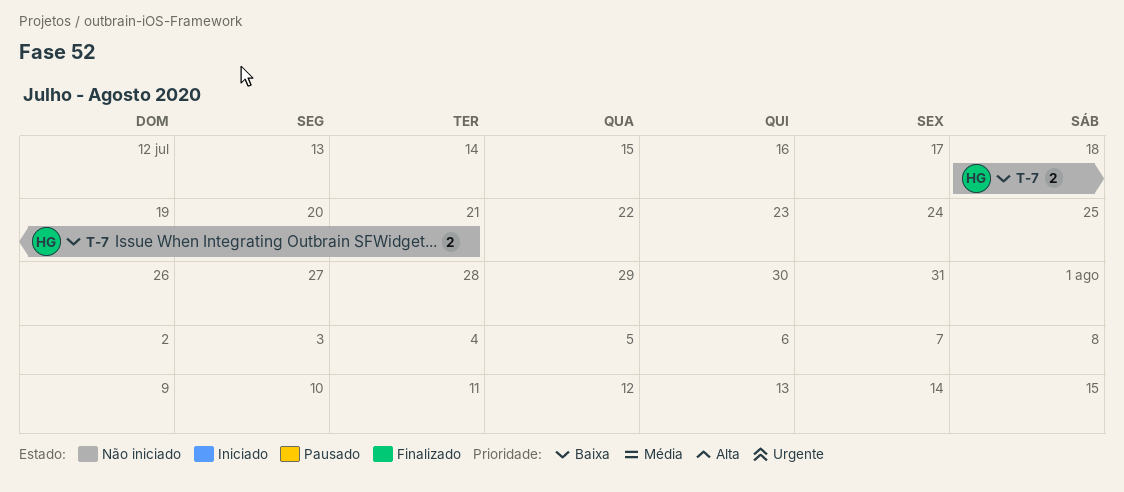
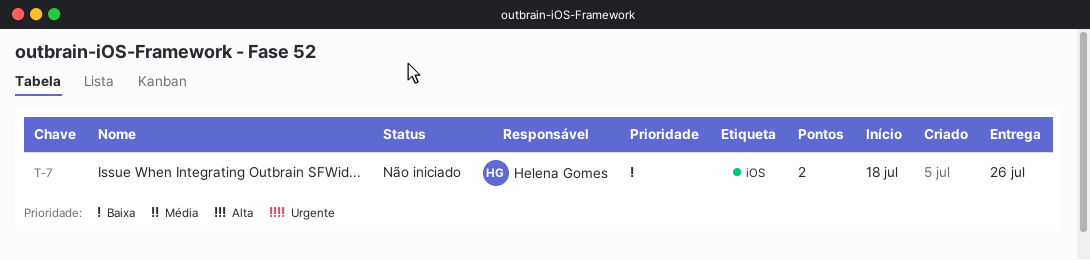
T-7, due: Jul 21 -> Jul 26

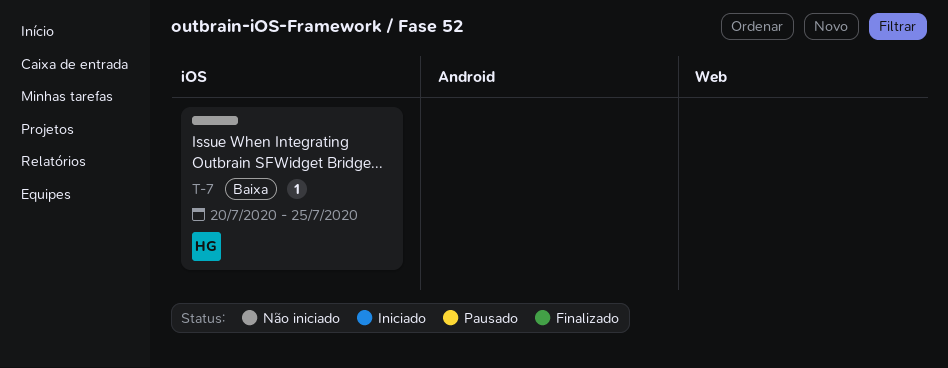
T-7, estimate: 2 -> 1
T-7, start: Jul 18 -> Jul 20
T-7, due: Jul 26 -> Jul 25

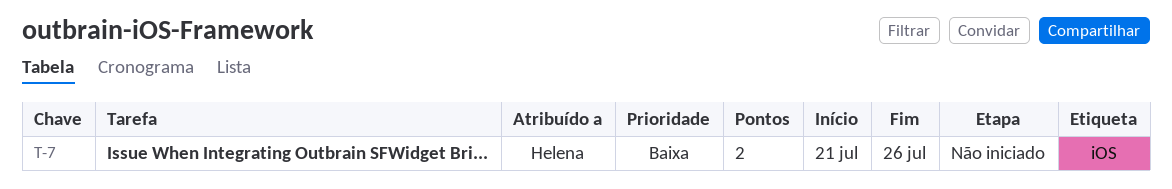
T-7, estimate: 1 -> 2
T-7, start: Jul 20 -> Jul 21
T-7, due: Jul 25 -> Jul 26

